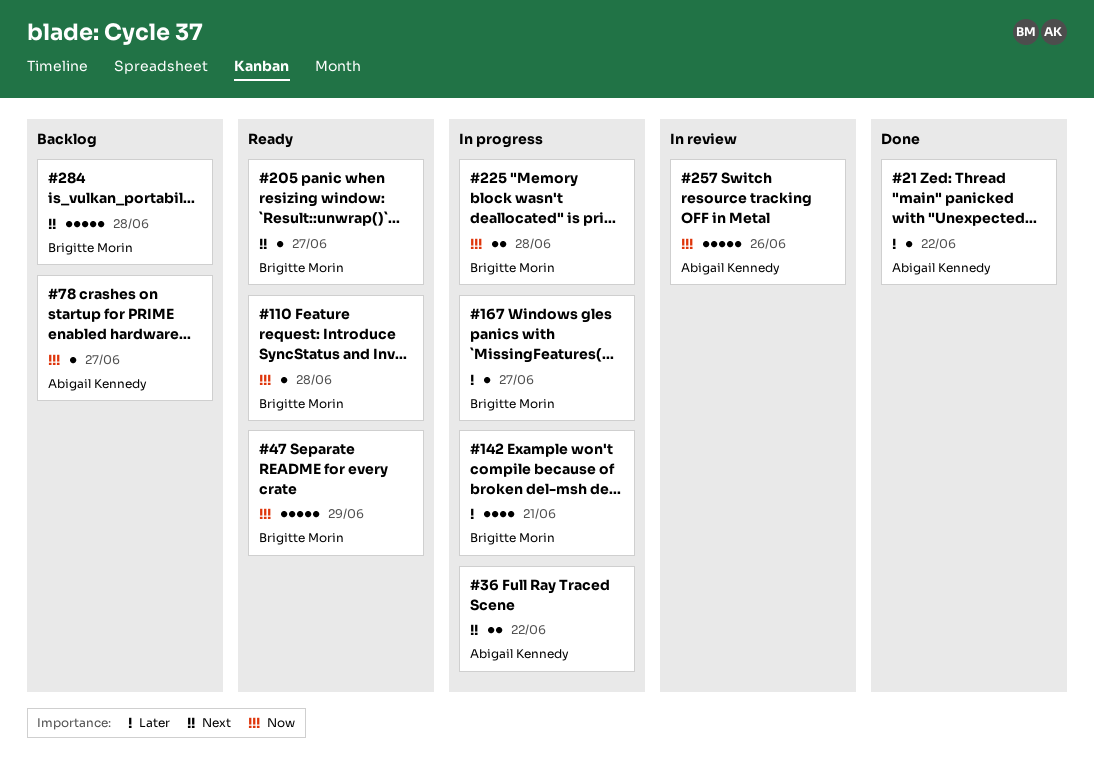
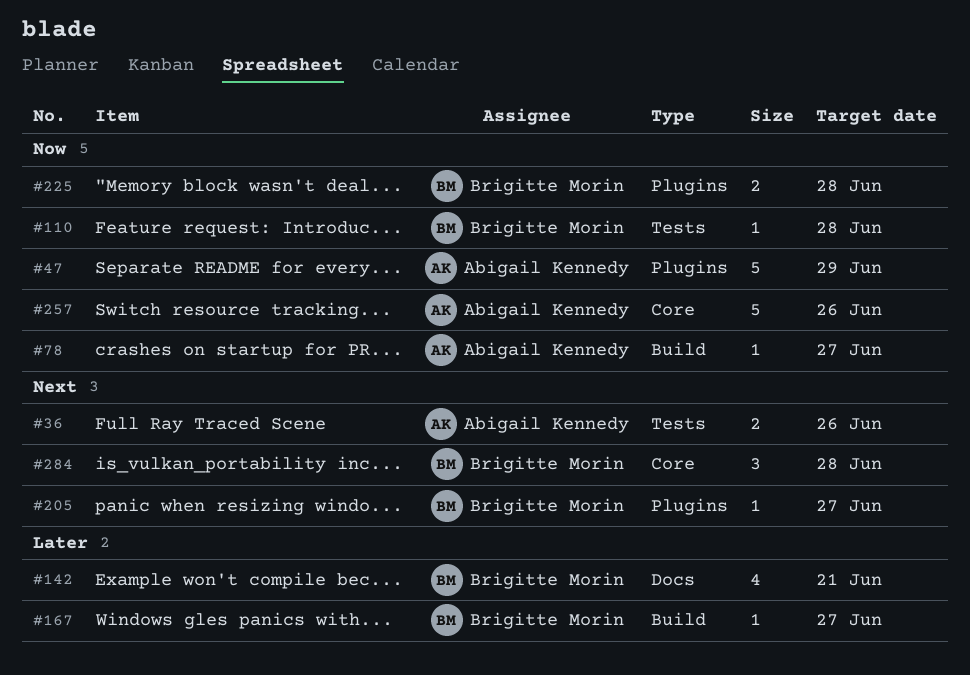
#21: present -> none
#36, due: Jun 22 -> Jun 26
#47, owner: Brigitte Morin -> Abigail Kennedy
#284, estimate: 5 -> 3

